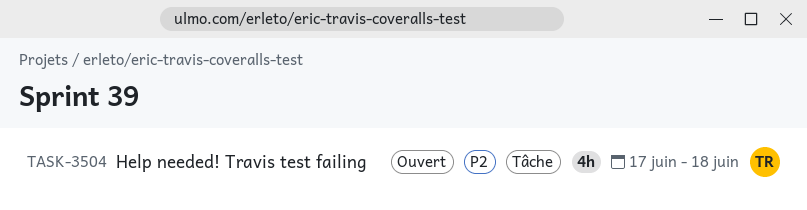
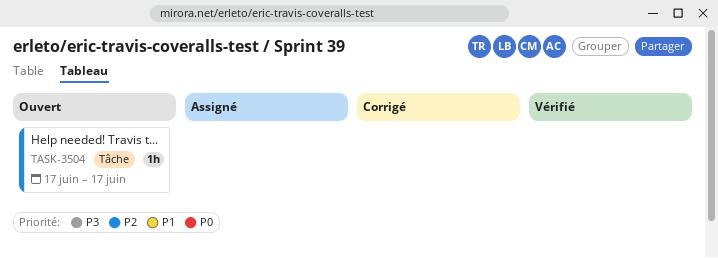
TASK-3504, estimate: 4h -> 1h
TASK-3504, due: Jun 18 -> Jun 17

